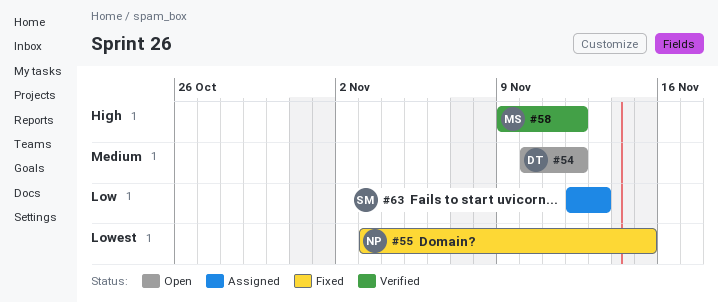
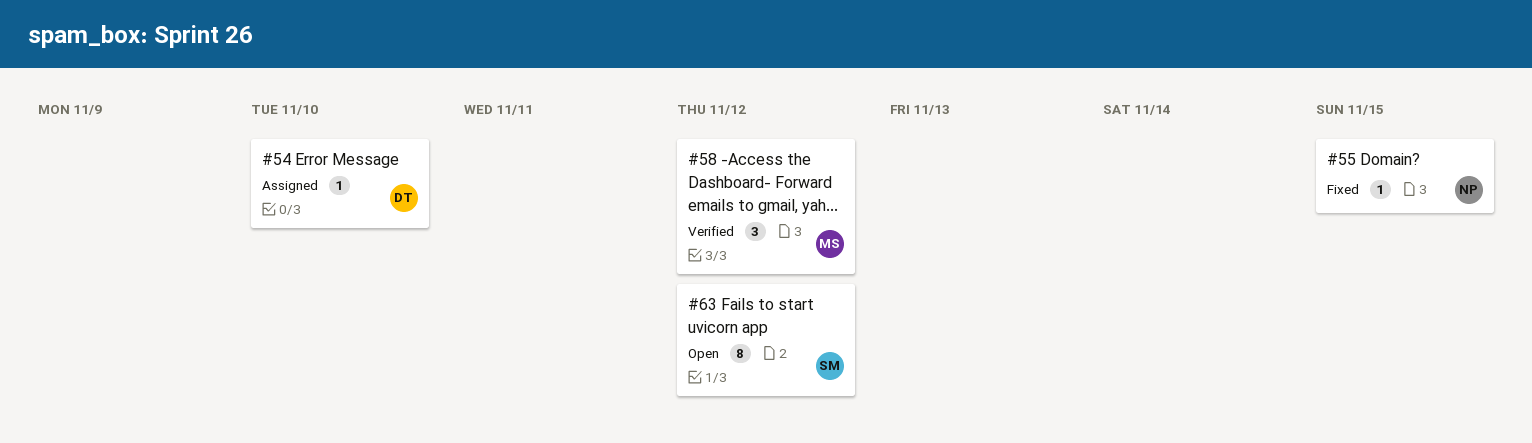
#54, status: Open -> Assigned
#54, due: Nov 12 -> Nov 10
#63, status: Assigned -> Open
#63, due: Nov 13 -> Nov 12

